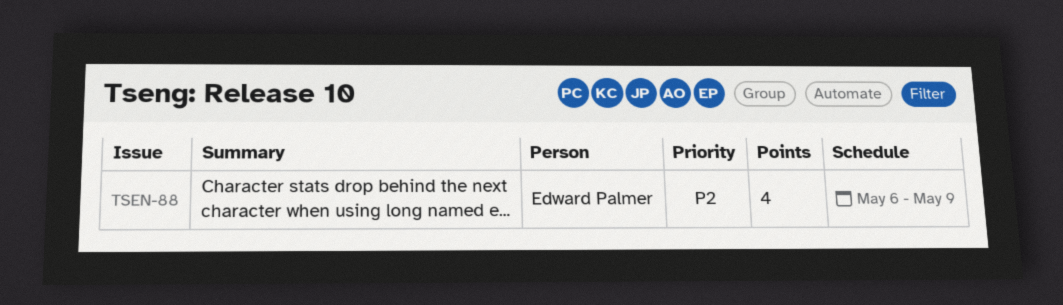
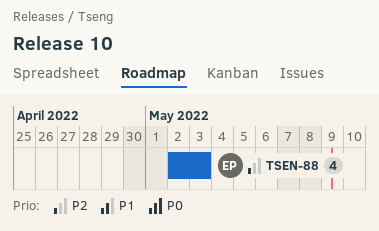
TSEN-88, start: May 6 -> May 2
TSEN-88, due: May 9 -> May 3

